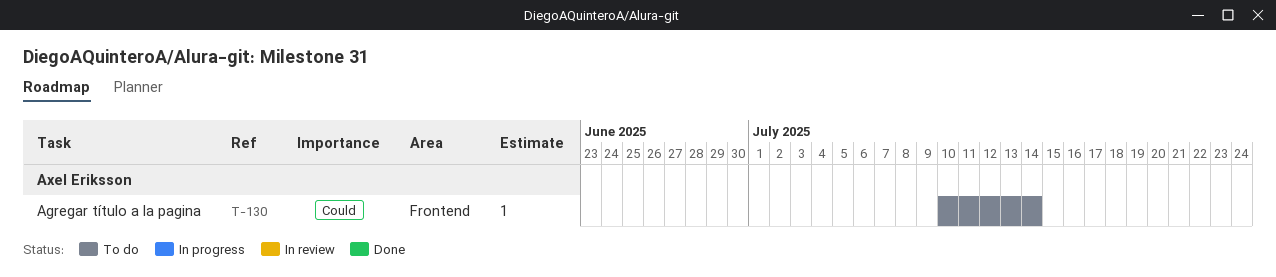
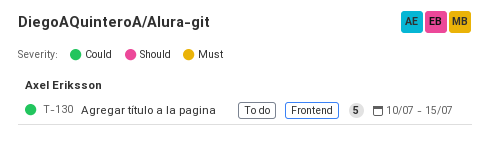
T-130, estimate: 1 -> 5
T-130, due: Jul 14 -> Jul 15

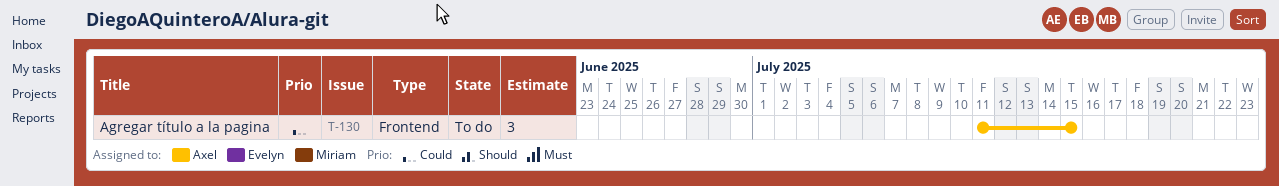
T-130, estimate: 5 -> 3
T-130, start: Jul 10 -> Jul 11

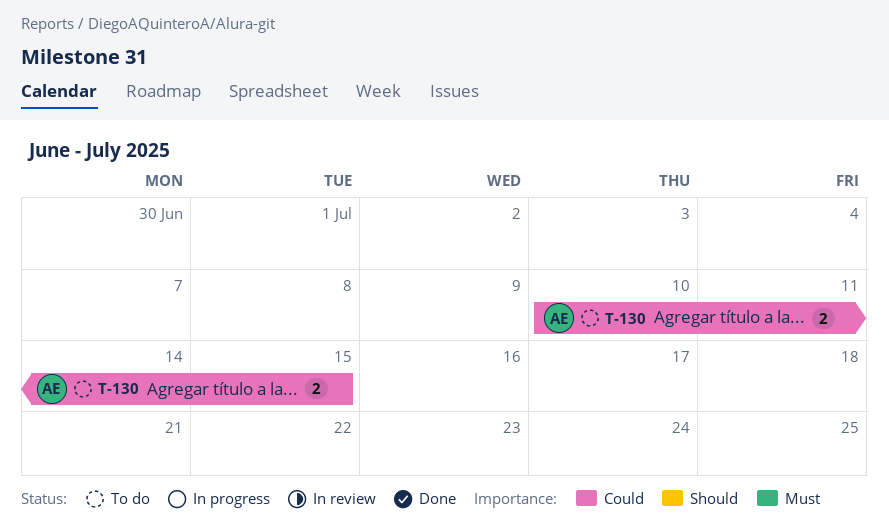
T-130, estimate: 3 -> 2
T-130, start: Jul 11 -> Jul 10

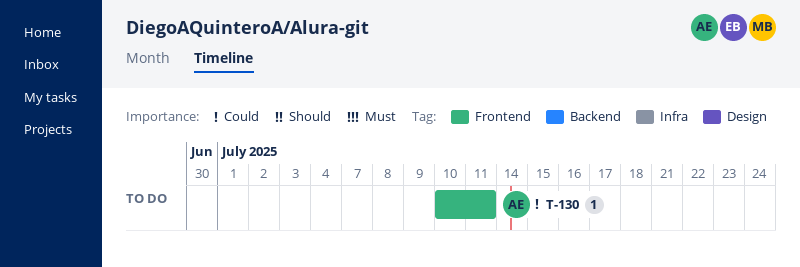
T-130, estimate: 2 -> 1
T-130, due: Jul 15 -> Jul 11

